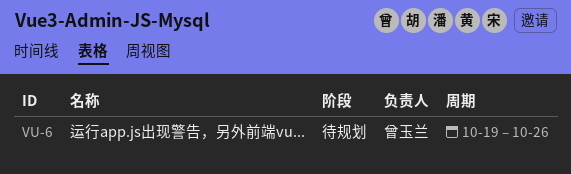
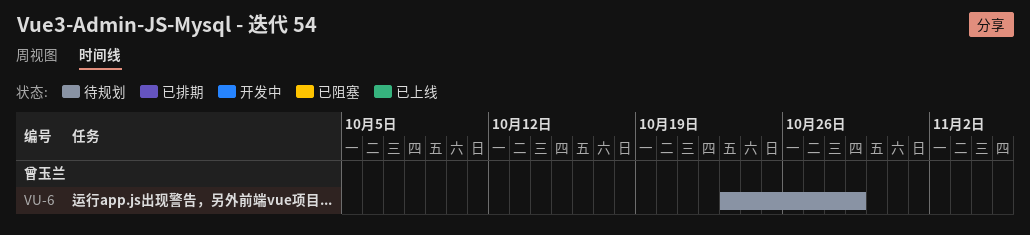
VU-6, start: Oct 19 -> Oct 23
VU-6, due: Oct 26 -> Oct 29

